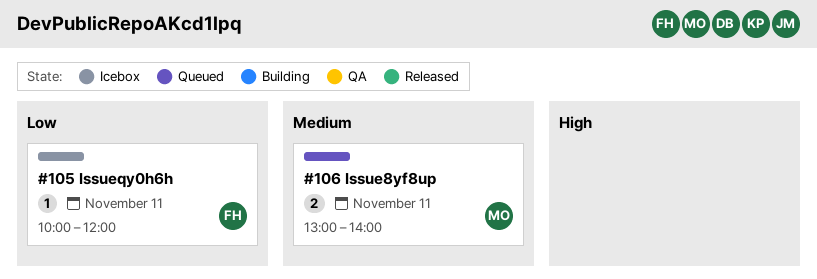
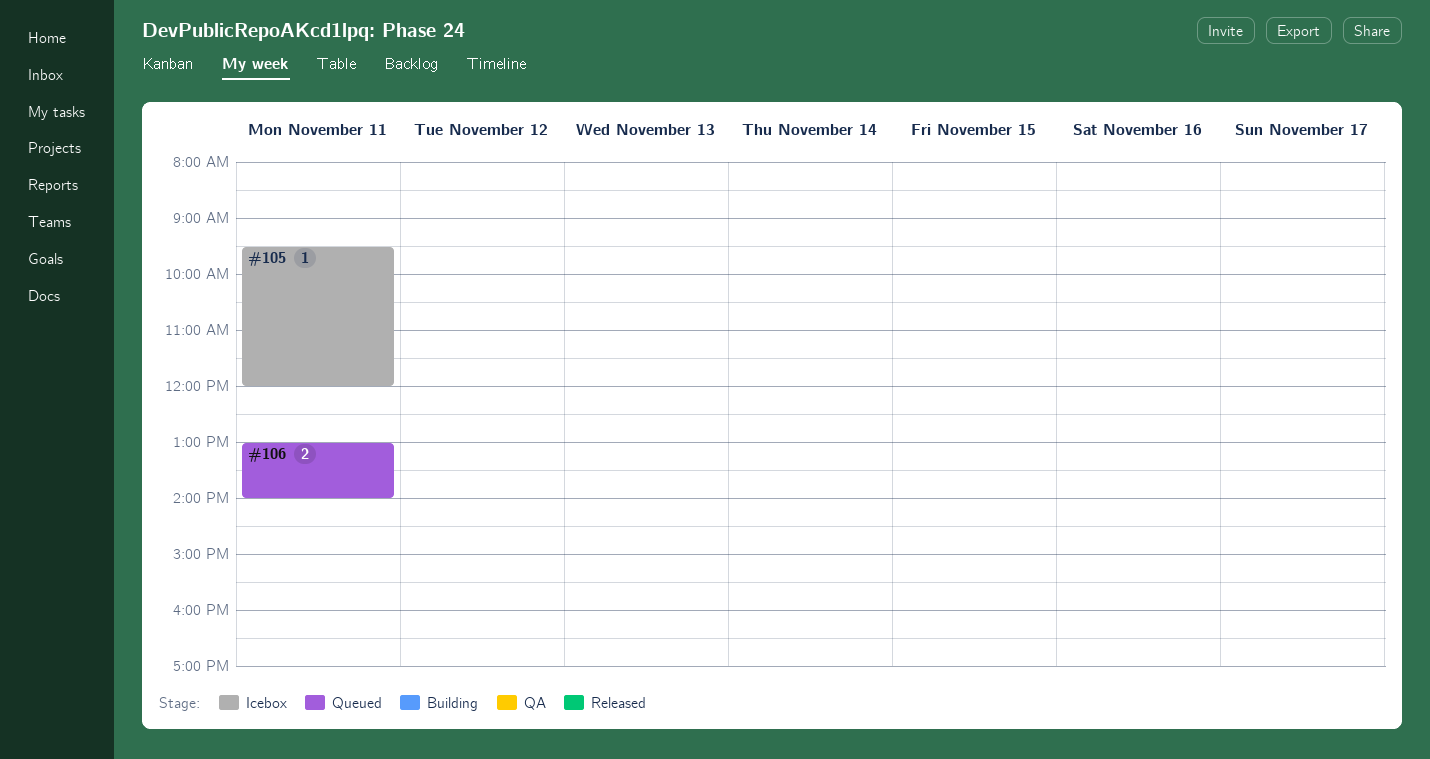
#105, begins: 10:00 -> 09:30

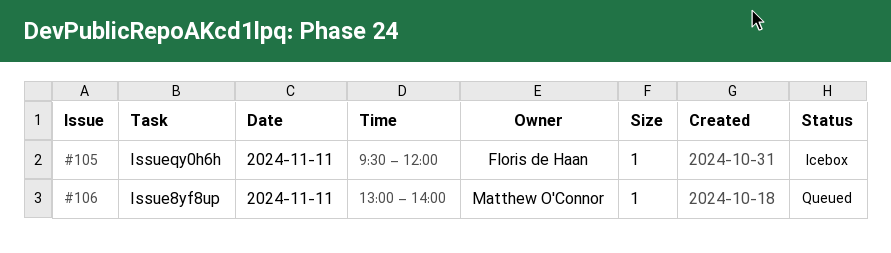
#106, estimate: 2 -> 1

